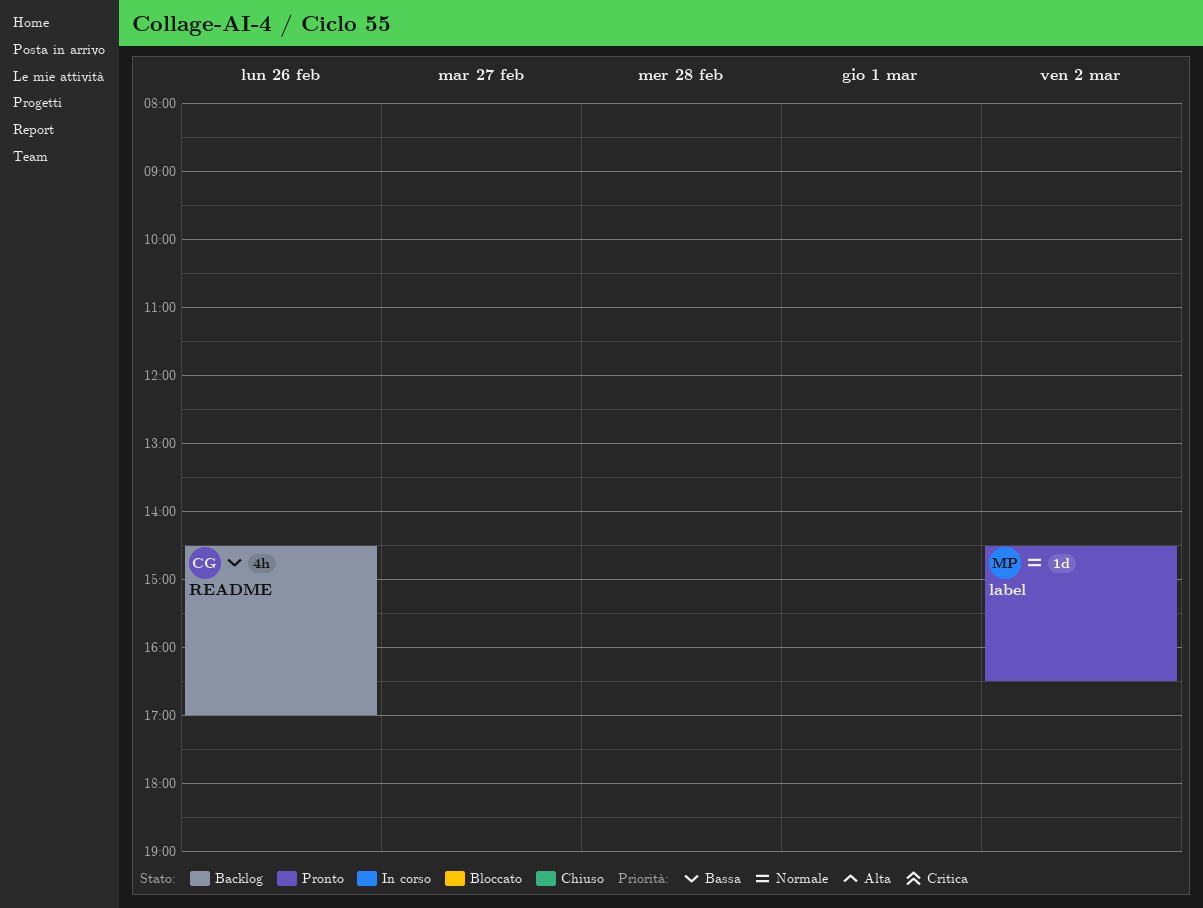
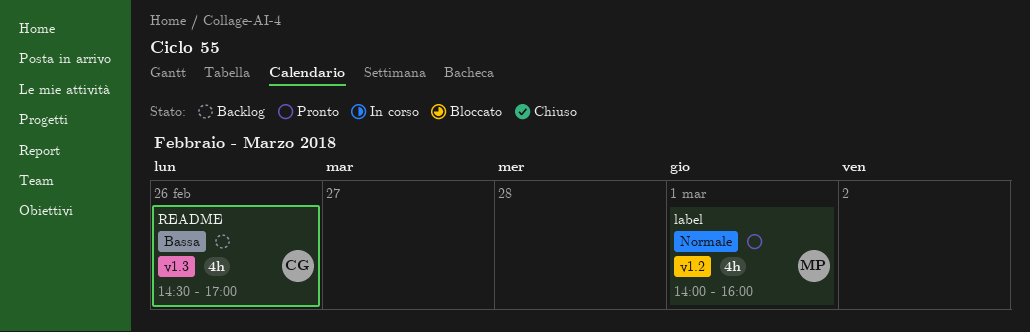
label, estimate: 1d -> 4h
label, day: Mar 2 -> Mar 1
label, begins: 14:30 -> 14:00
label, ends: 16:30 -> 16:00

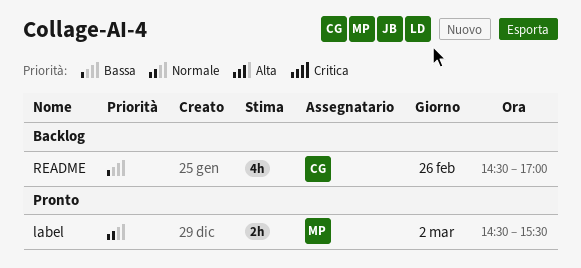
label, estimate: 4h -> 2h
label, day: Mar 1 -> Mar 2
label, begins: 14:00 -> 14:30
label, ends: 16:00 -> 15:30

